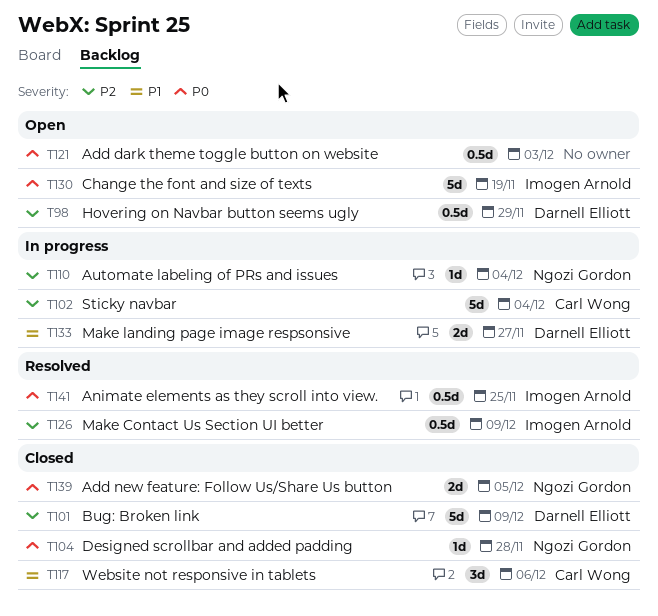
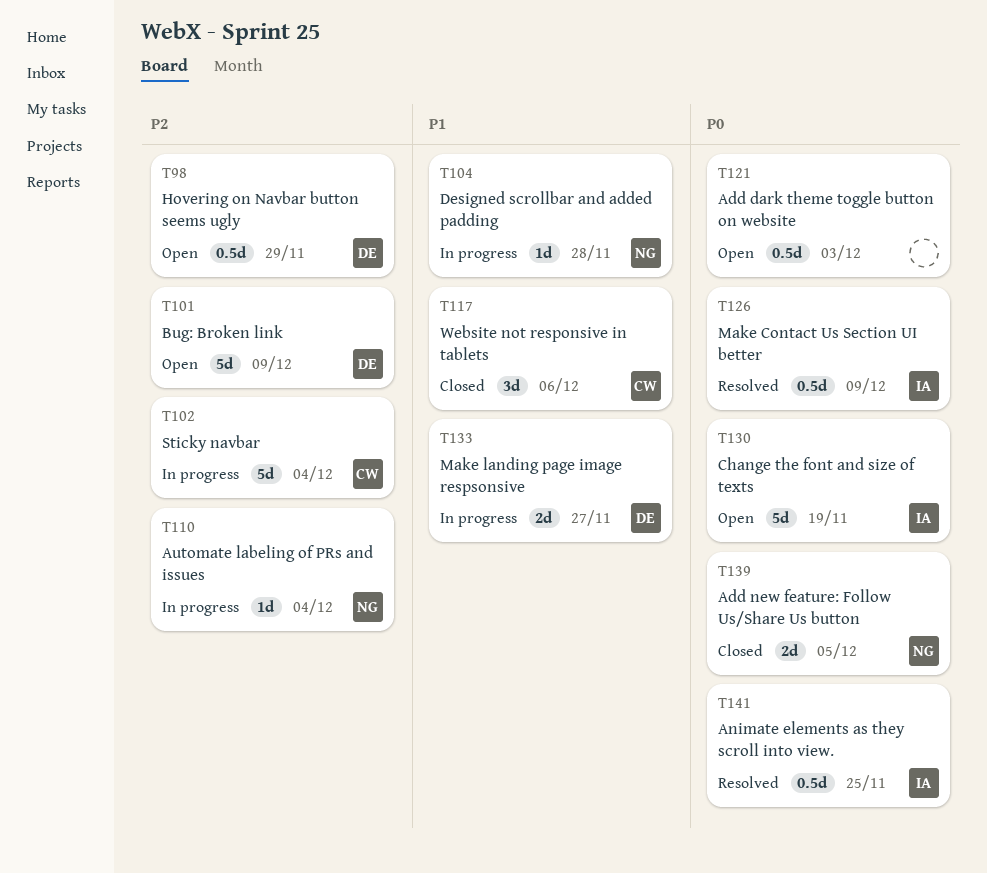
T101, status: Closed -> Open
T104, status: Closed -> In progress
T104, priority: P0 -> P1
T126, priority: P2 -> P0

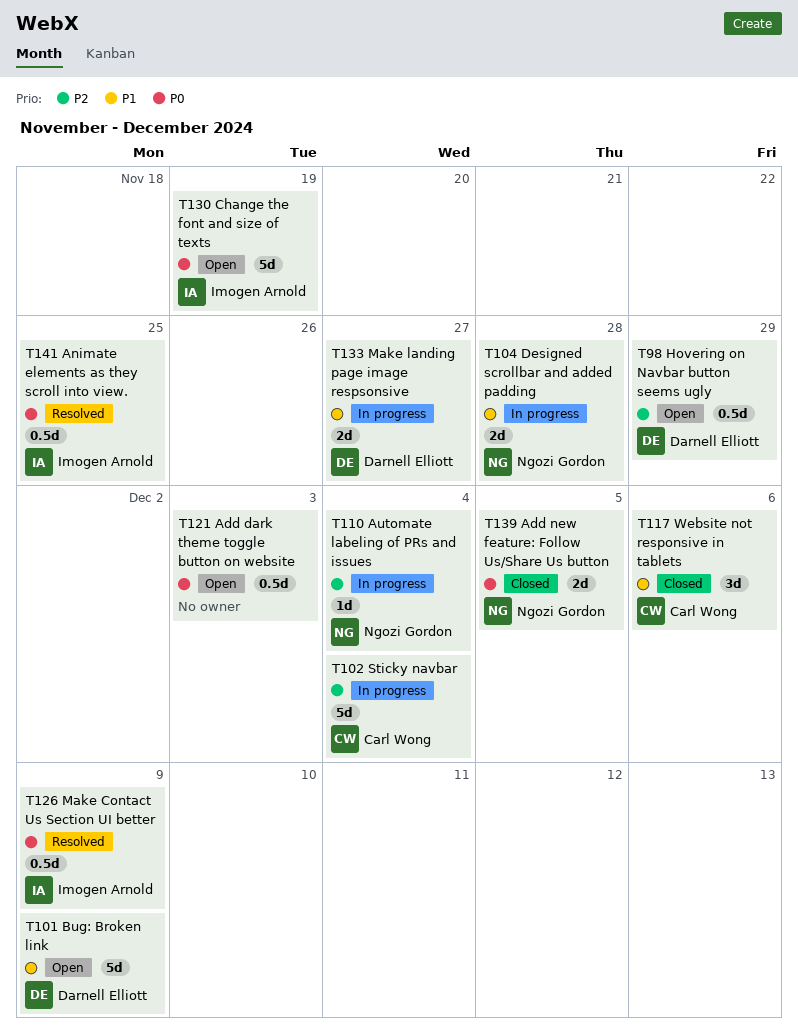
T101, priority: P2 -> P1
T104, estimate: 1d -> 2d

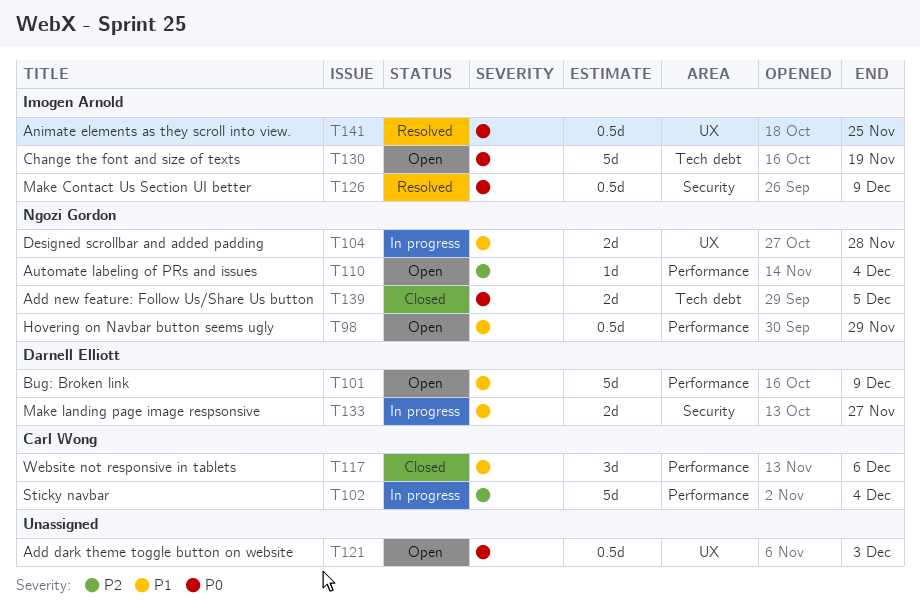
T98, owner: Darnell Elliott -> Ngozi Gordon
T98, priority: P2 -> P1
T110, status: In progress -> Open

